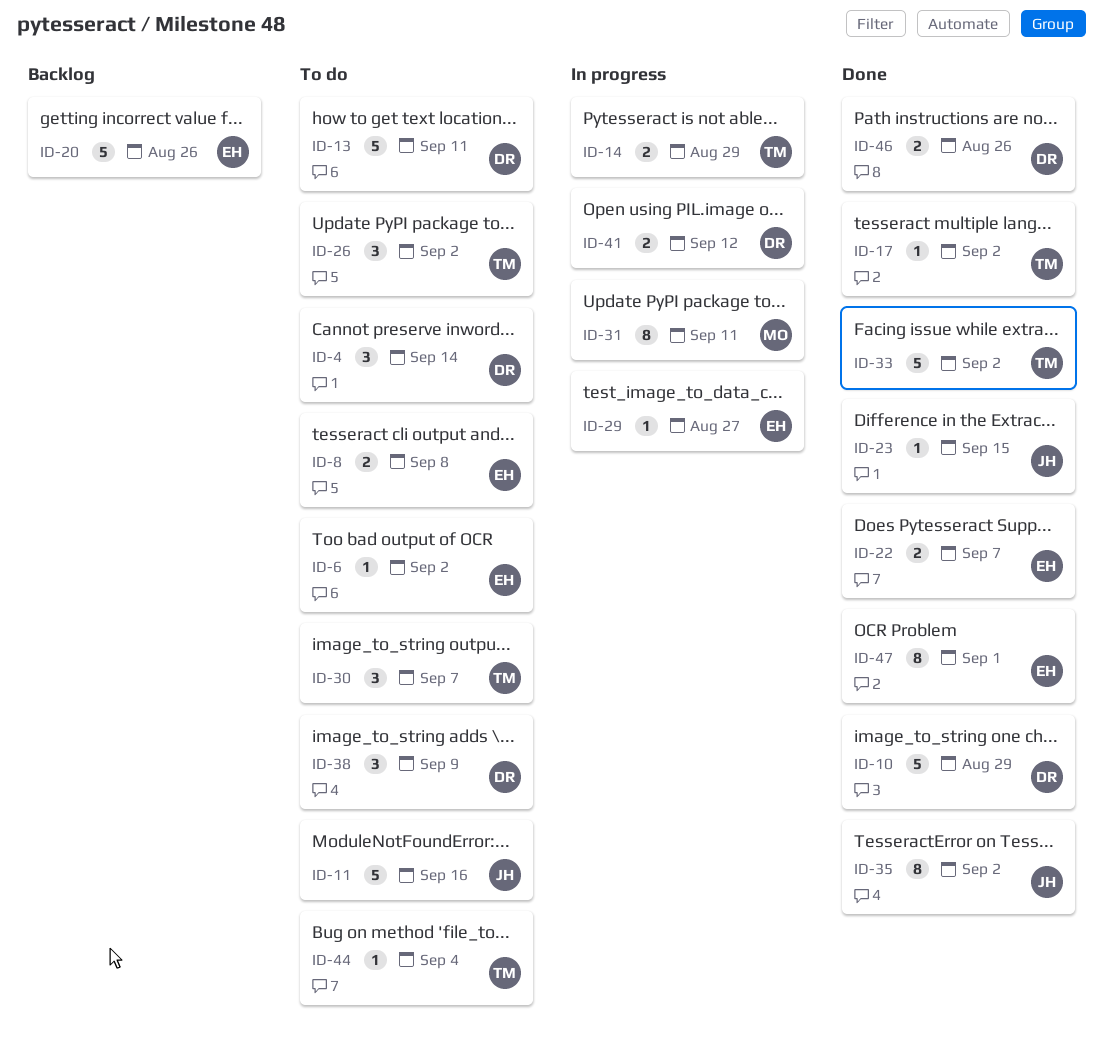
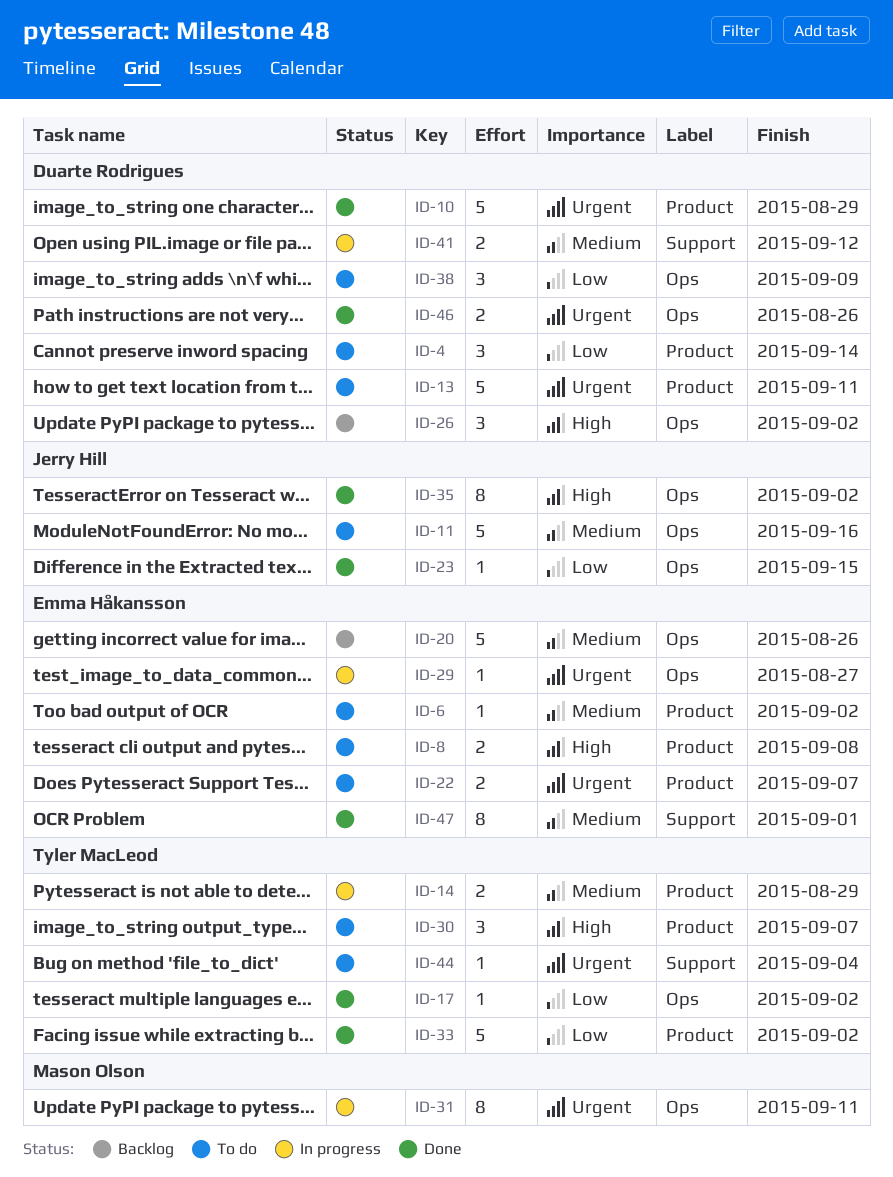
ID-22, status: Done -> To do
ID-26, status: To do -> Backlog
ID-26, owner: Tyler MacLeod -> Duarte Rodrigues

